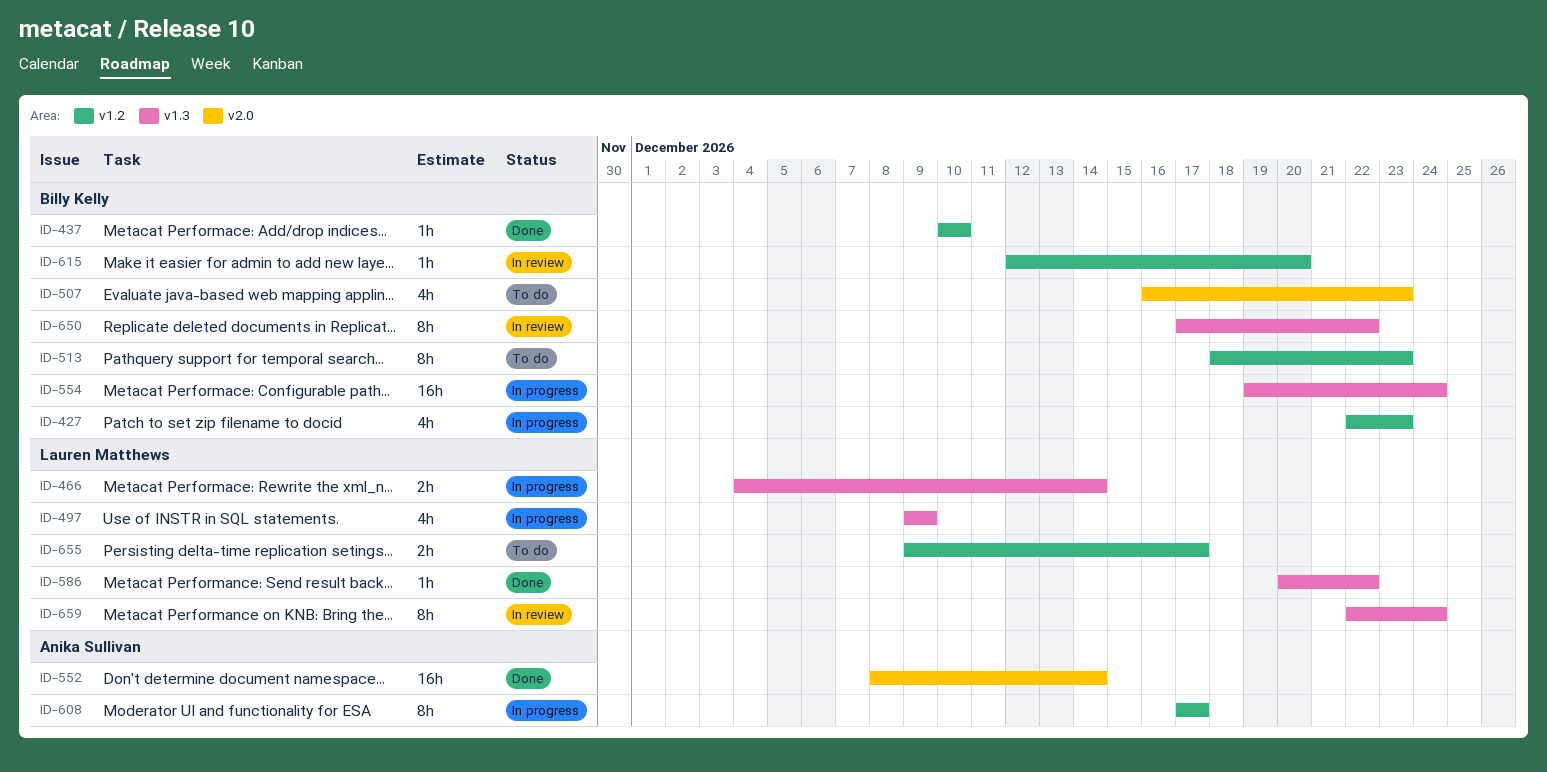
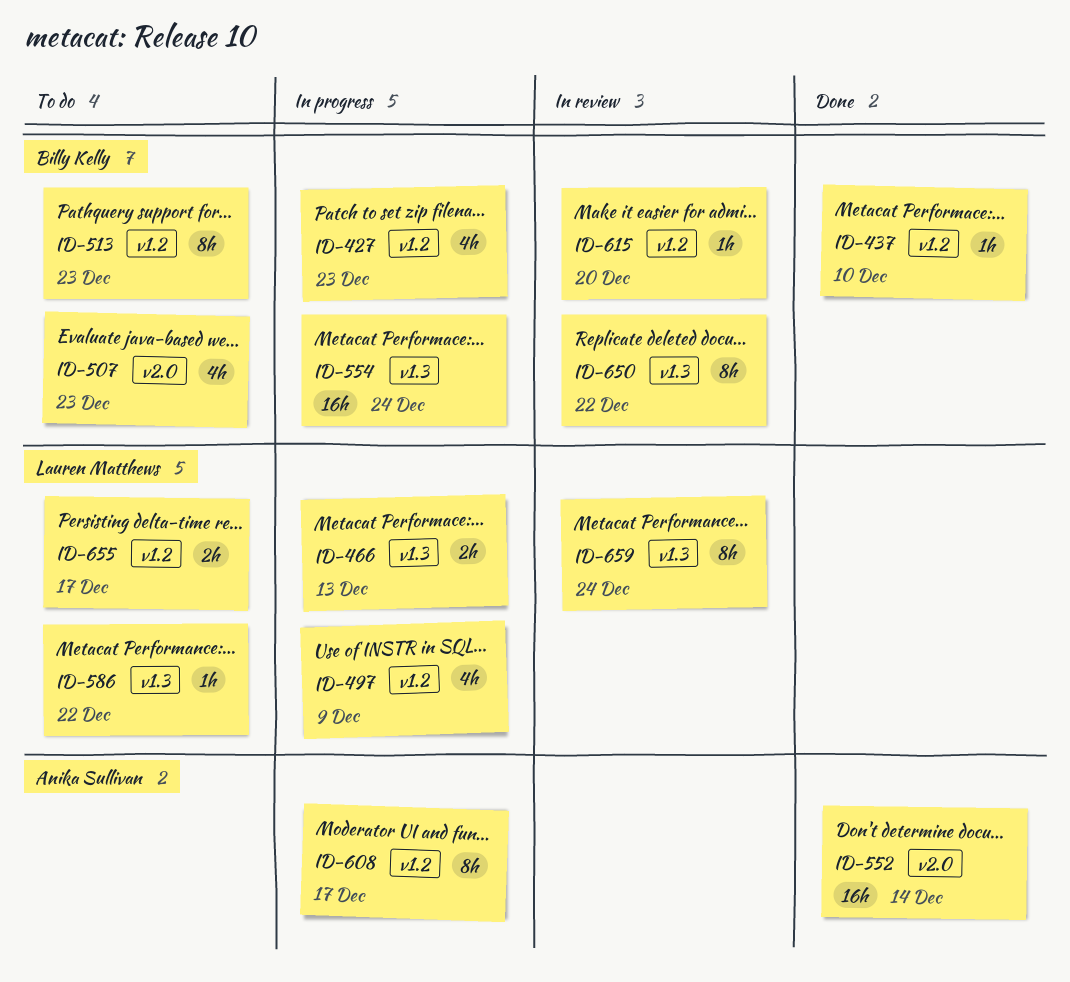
ID-466, due: Dec 14 -> Dec 13
ID-497, label: v1.3 -> v1.2
ID-586, status: Done -> To do

